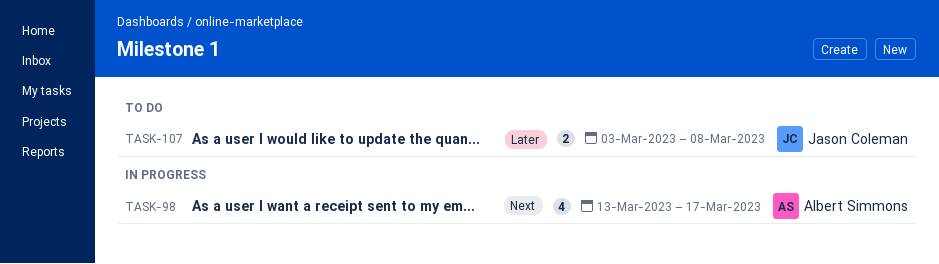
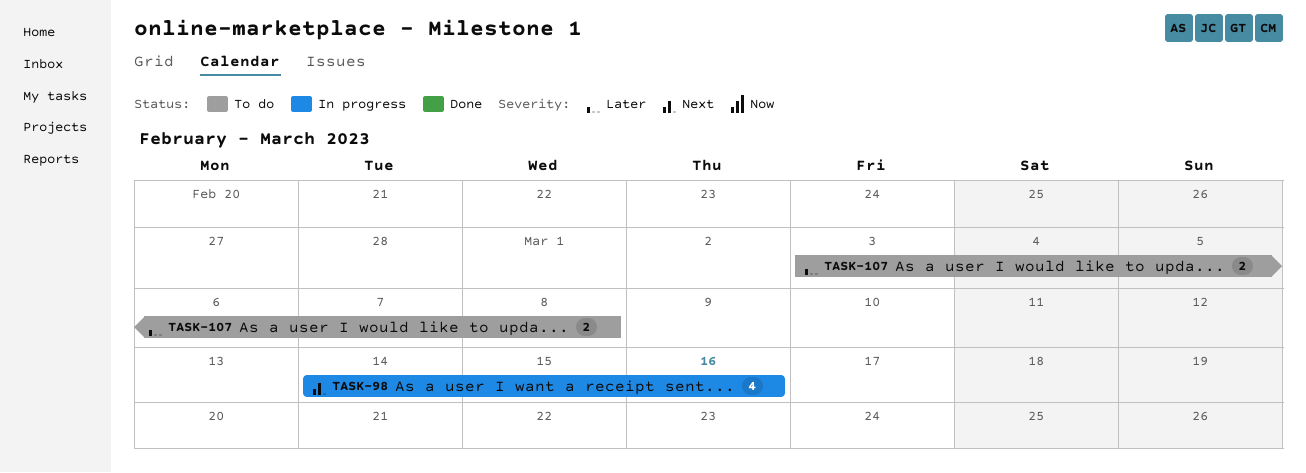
TASK-98, start: Mar 13 -> Mar 14
TASK-98, due: Mar 17 -> Mar 16

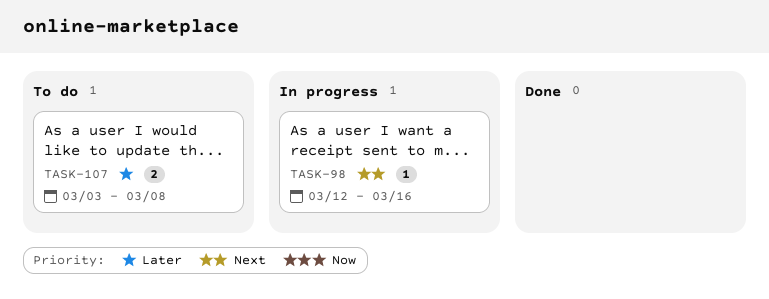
TASK-98, estimate: 4 -> 1
TASK-98, start: Mar 14 -> Mar 12

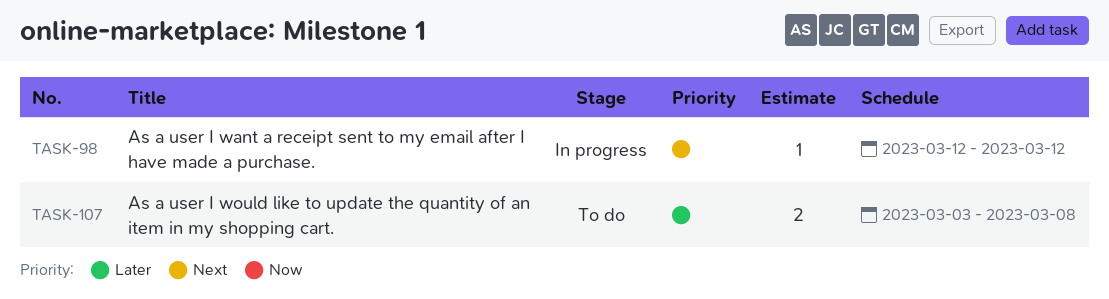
TASK-98, due: Mar 16 -> Mar 12

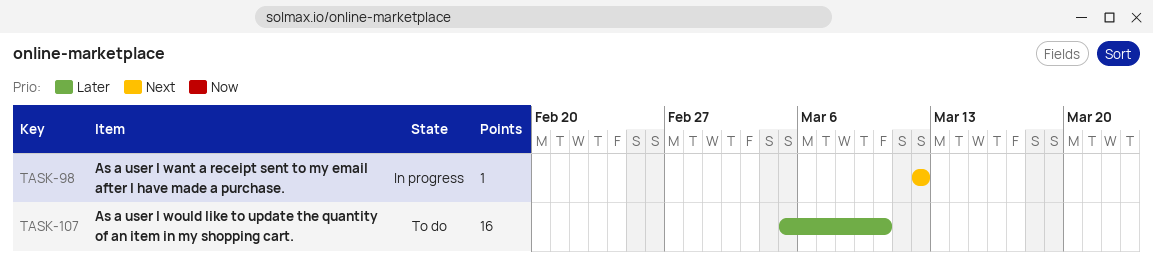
TASK-107, estimate: 2 -> 16
TASK-107, start: Mar 3 -> Mar 5
TASK-107, due: Mar 8 -> Mar 10

